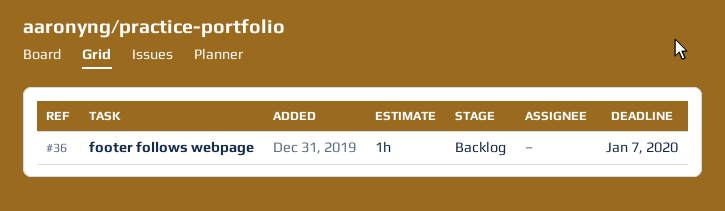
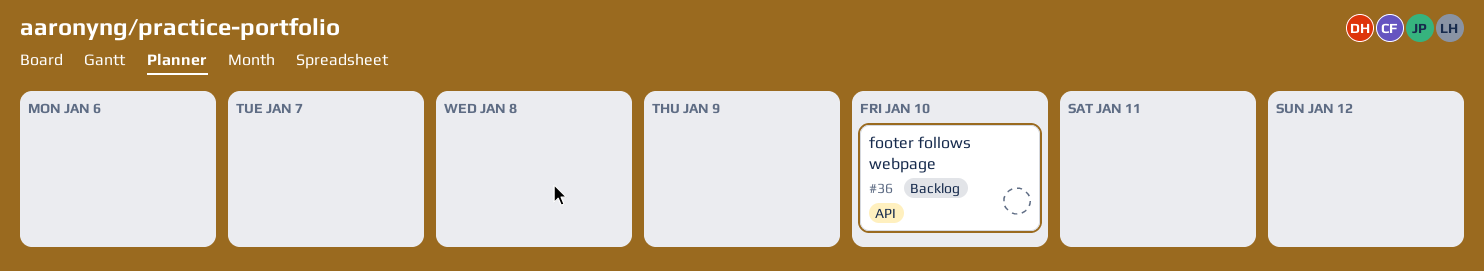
#36, due: Jan 7 -> Jan 10

